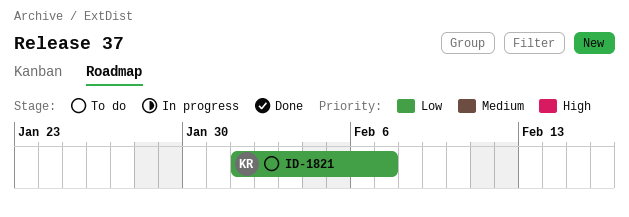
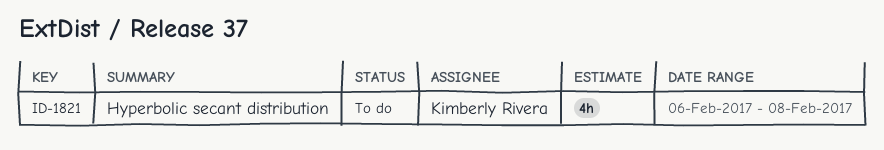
ID-1821, start: Feb 1 -> Feb 6
ID-1821, due: Feb 7 -> Feb 8

